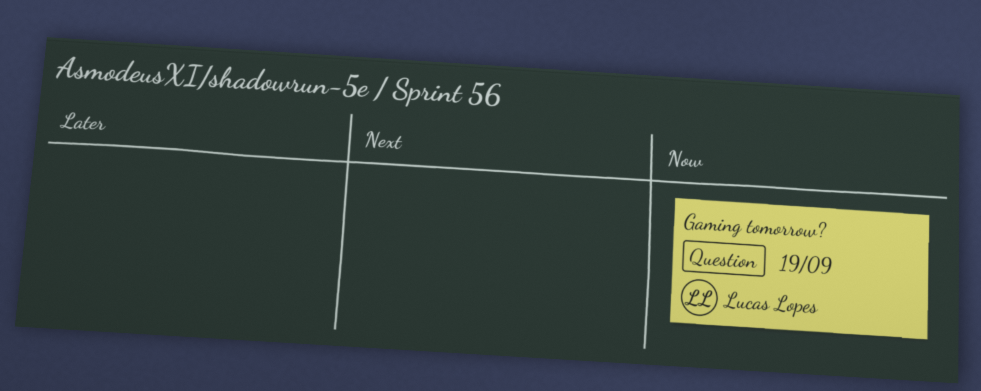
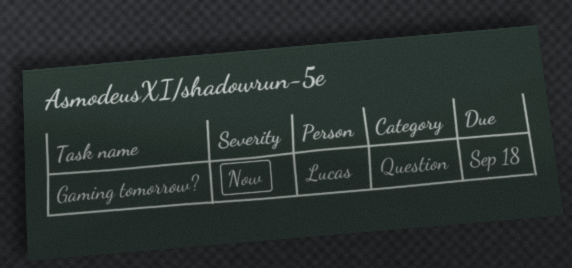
Gaming tomorrow?, due: Sep 19 -> Sep 18

